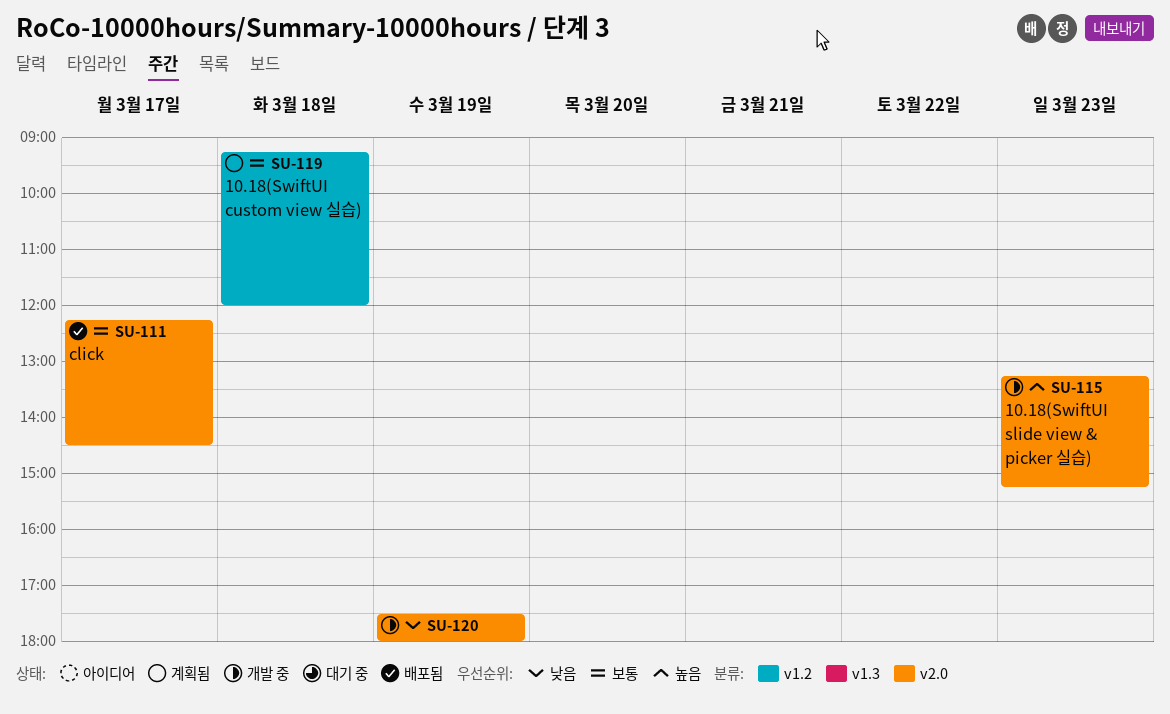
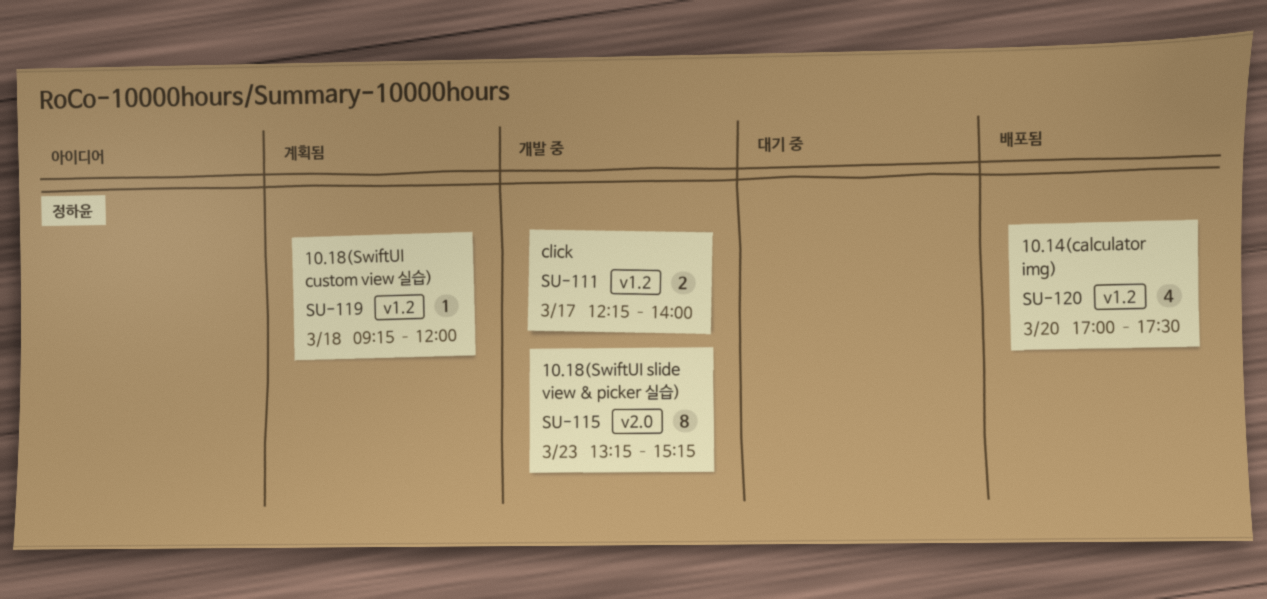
SU-111, status: 배포됨 -> 개발 중
SU-111, label: v2.0 -> v1.2
SU-111, ends: 14:30 -> 14:00
SU-120, status: 개발 중 -> 배포됨
SU-120, label: v2.0 -> v1.2
SU-120, day: Mar 19 -> Mar 20
SU-120, begins: 17:30 -> 17:00
SU-120, ends: 18:00 -> 17:30

